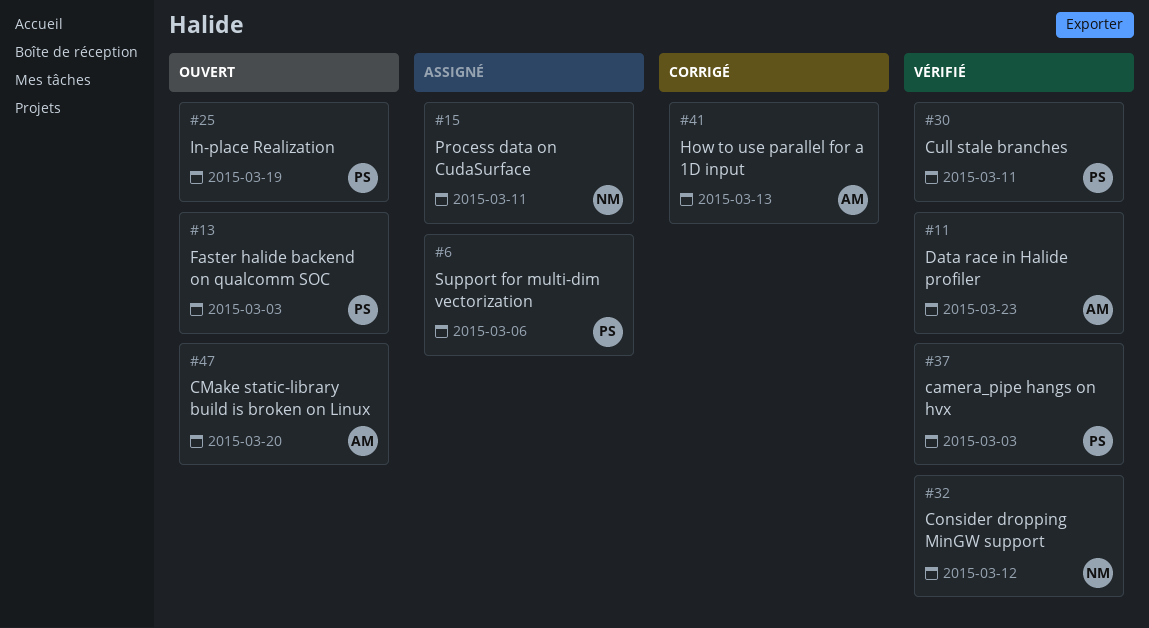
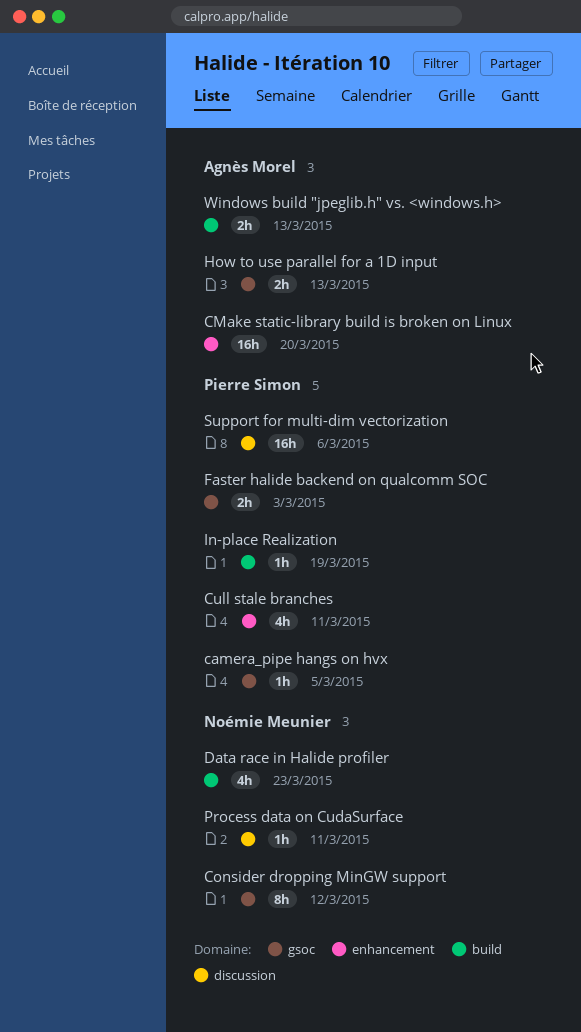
camera_pipe hangs on hvx, due: Mar 3 -> Mar 5
Data race in Halide profiler, owner: Agnès Morel -> Noémie Meunier
Windows build "jpeglib.h" vs. <windows.h>: none -> present

